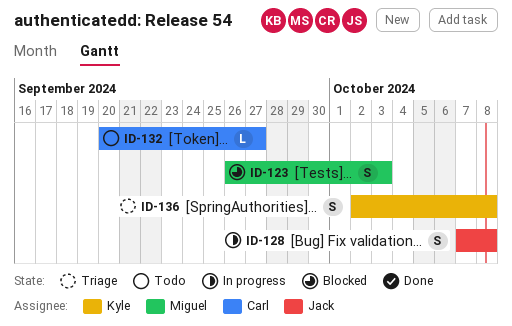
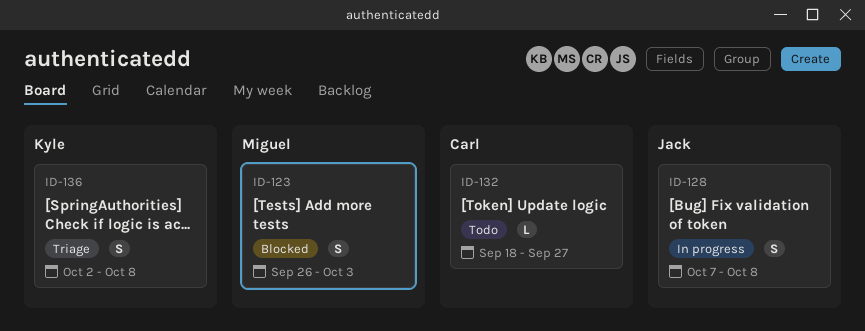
ID-132, start: Sep 20 -> Sep 18

